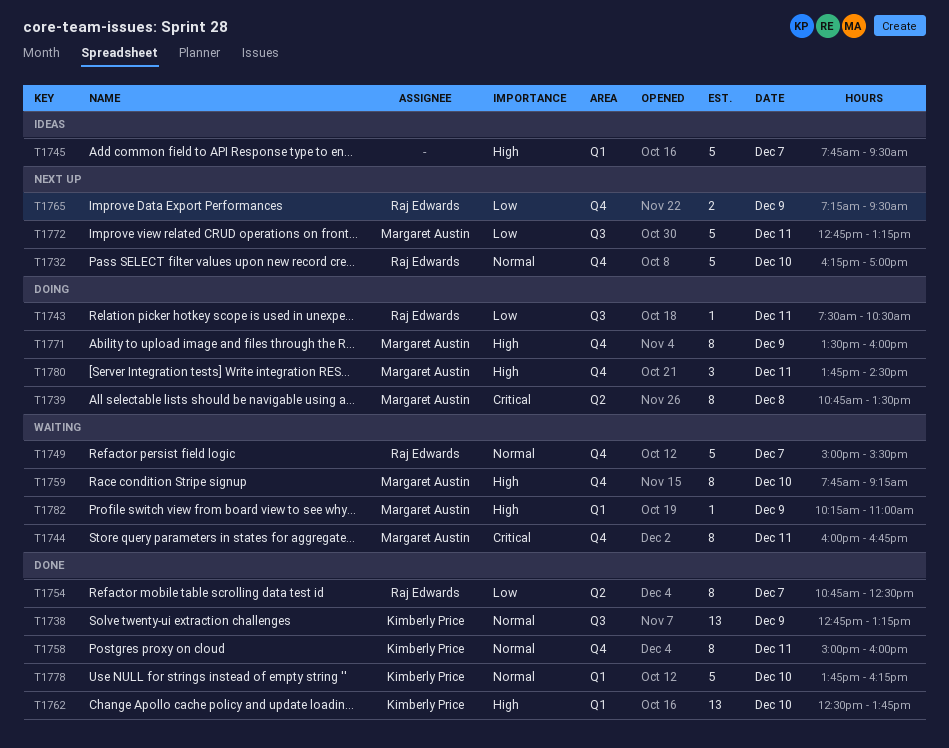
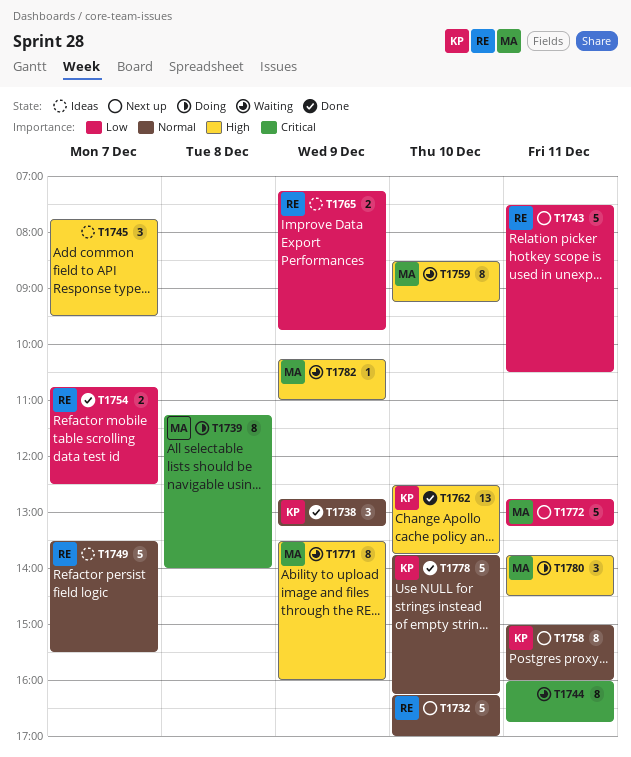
T1738, estimate: 13 -> 3
T1739, begins: 10:45 -> 11:15
T1739, ends: 13:30 -> 14:00
T1743, status: Doing -> Next up
T1743, estimate: 1 -> 5
T1744, owner: Margaret Austin -> none
T1745, estimate: 5 -> 3
T1749, status: Waiting -> Ideas
T1749, begins: 15:00 -> 13:30
T1754, estimate: 8 -> 2
T1758, status: Done -> Next up
T1759, begins: 07:45 -> 08:30
T1765, status: Next up -> Ideas
T1765, ends: 09:30 -> 09:45
T1771, status: Doing -> Waiting

